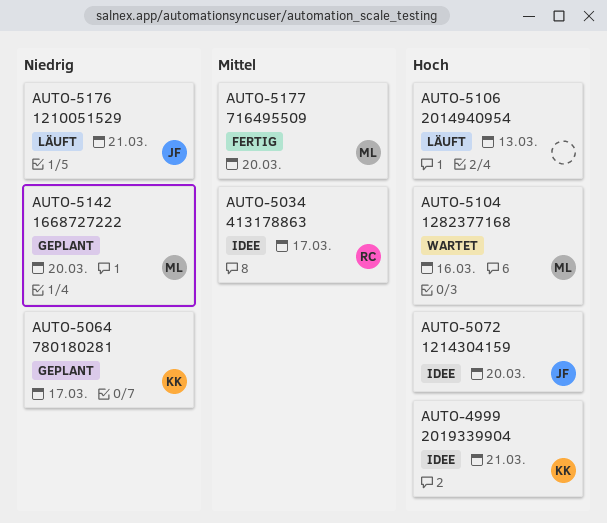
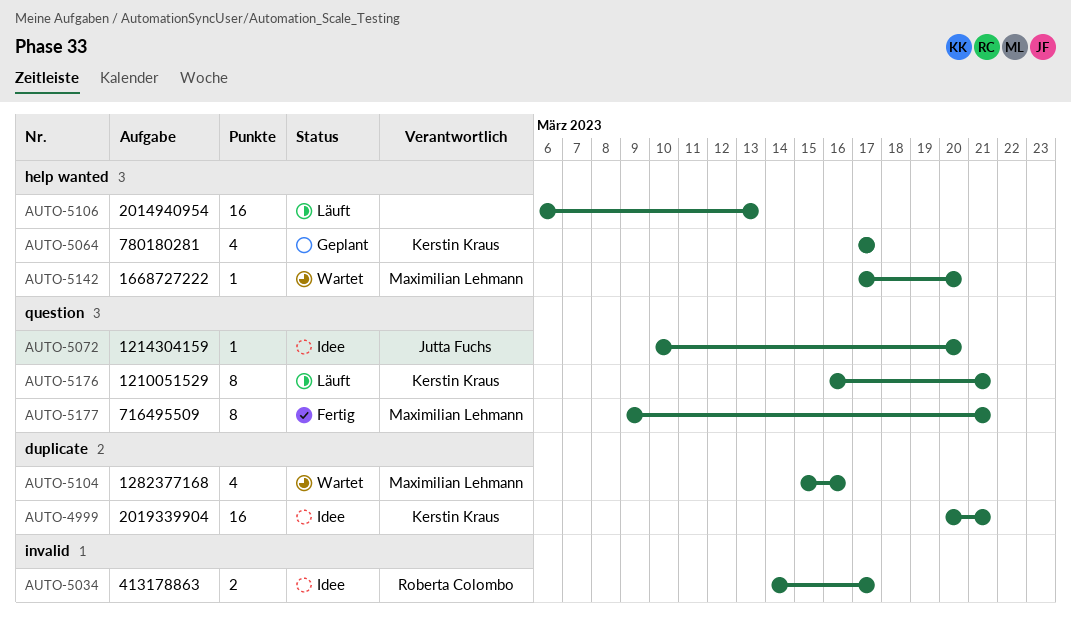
AUTO-5142, status: Geplant -> Wartet
AUTO-5176, owner: Jutta Fuchs -> Kerstin Kraus
AUTO-5177, due: Mar 20 -> Mar 21

